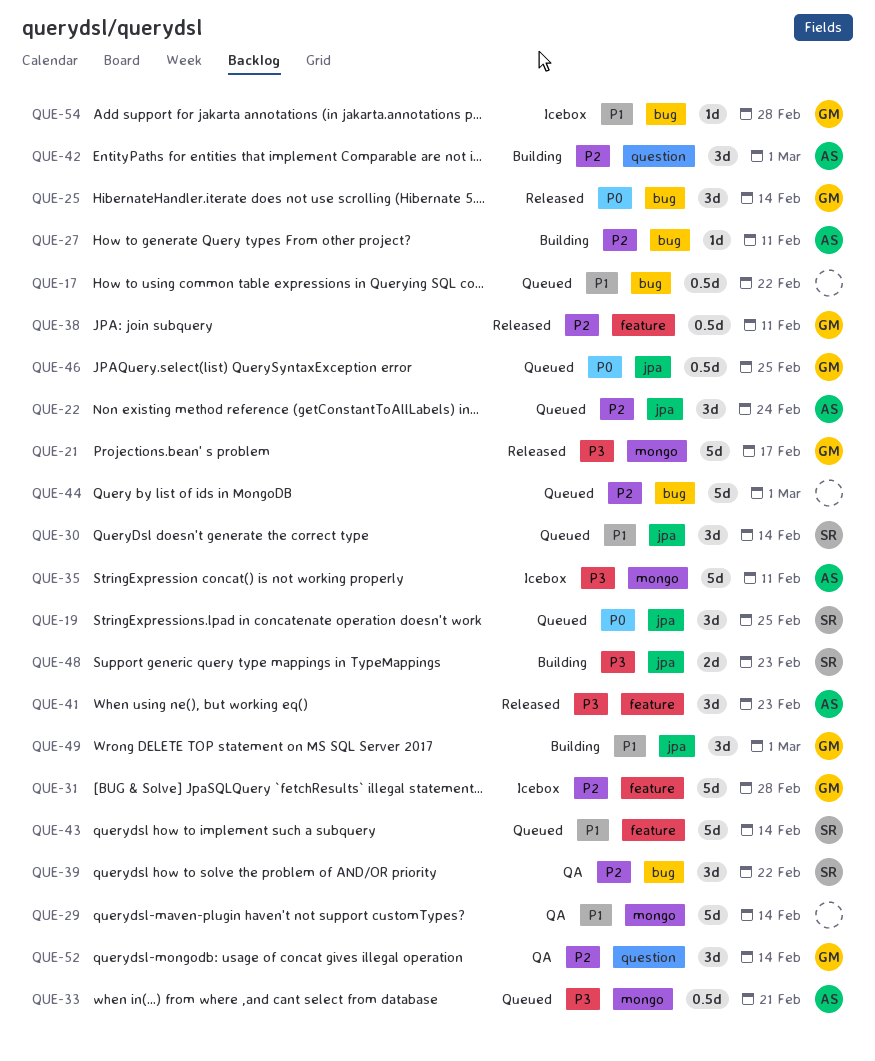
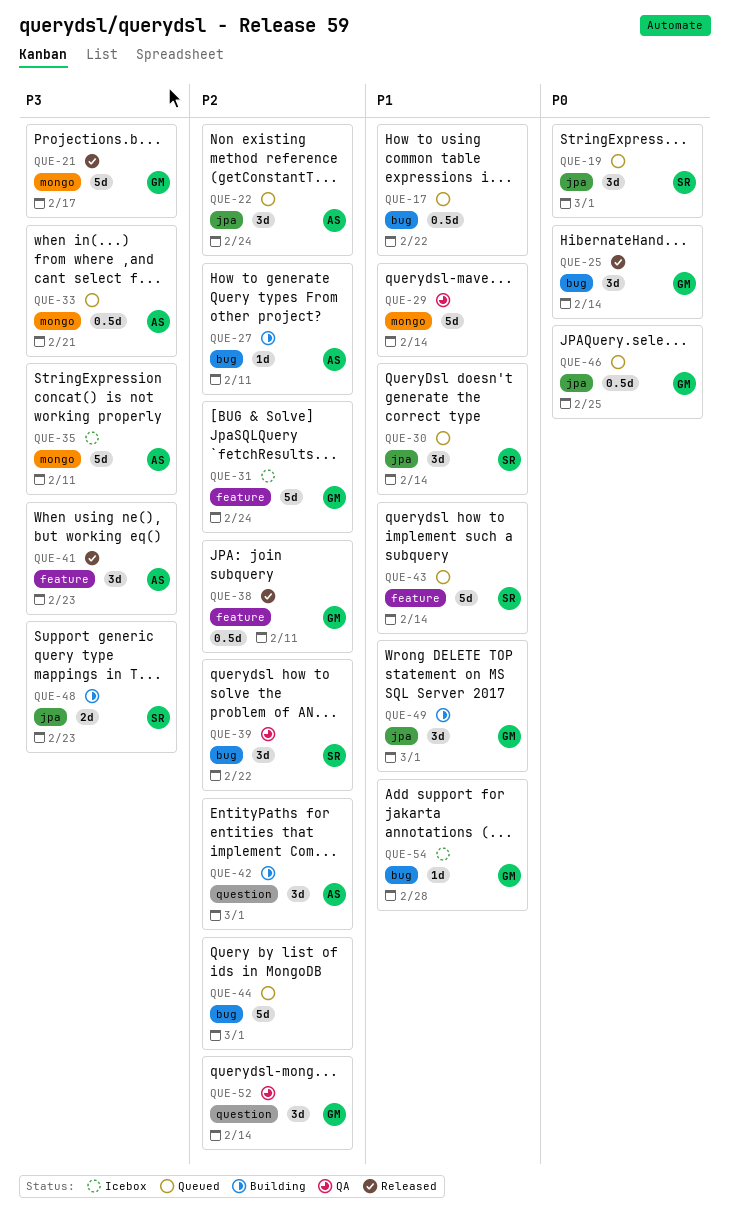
QUE-19, due: Feb 25 -> Mar 1
QUE-31, due: Feb 28 -> Feb 24

